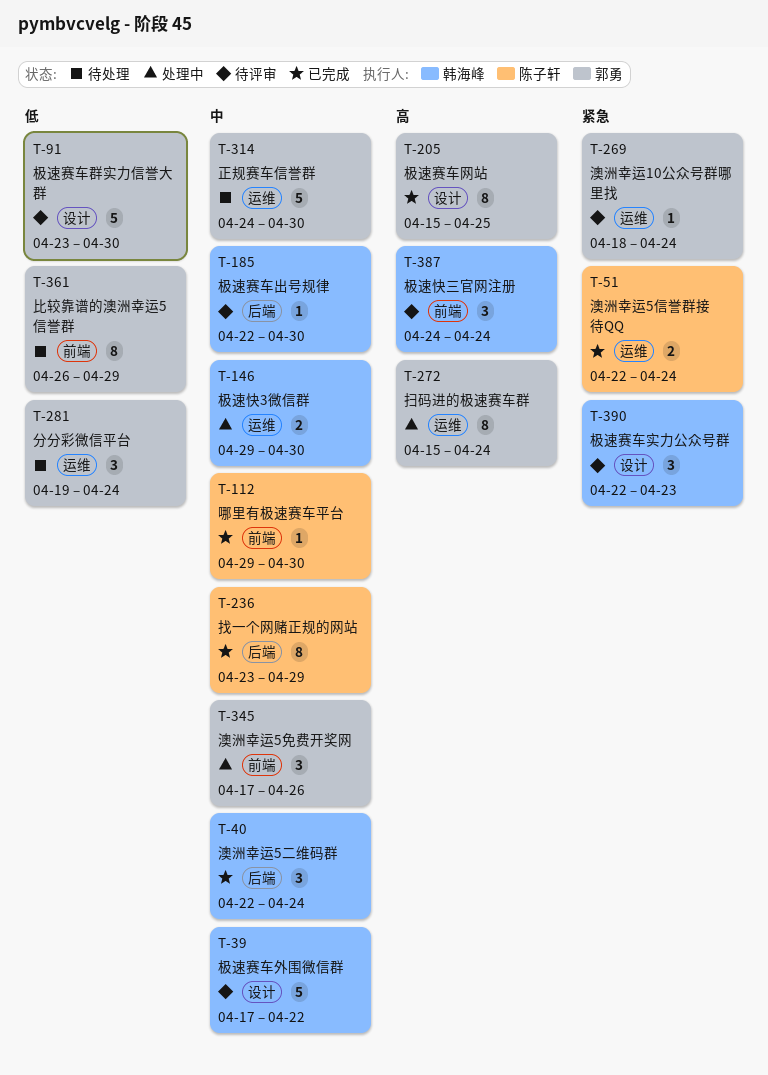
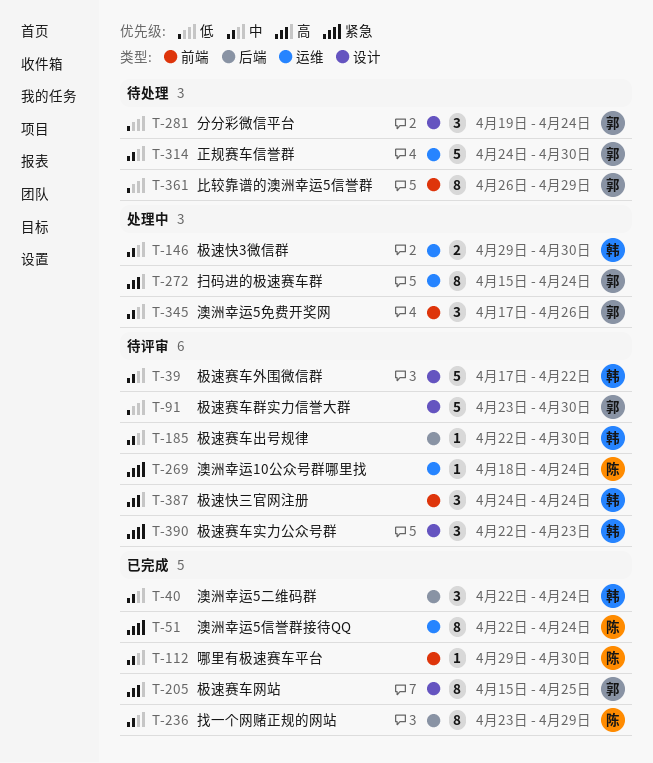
T-51, estimate: 2 -> 8
T-269, owner: 郭勇 -> 陈子轩
T-281, label: 运维 -> 设计

